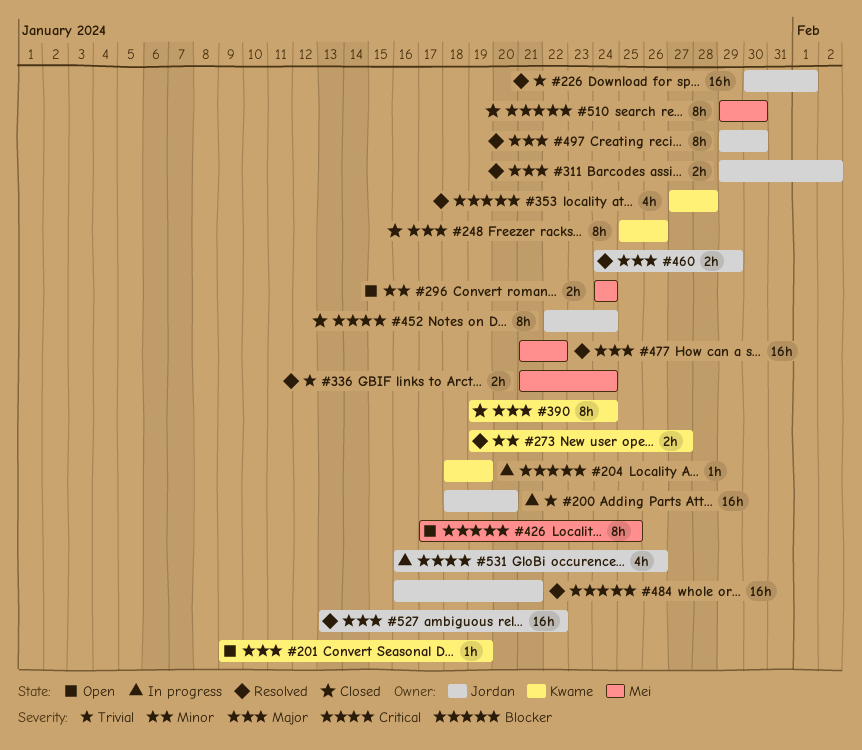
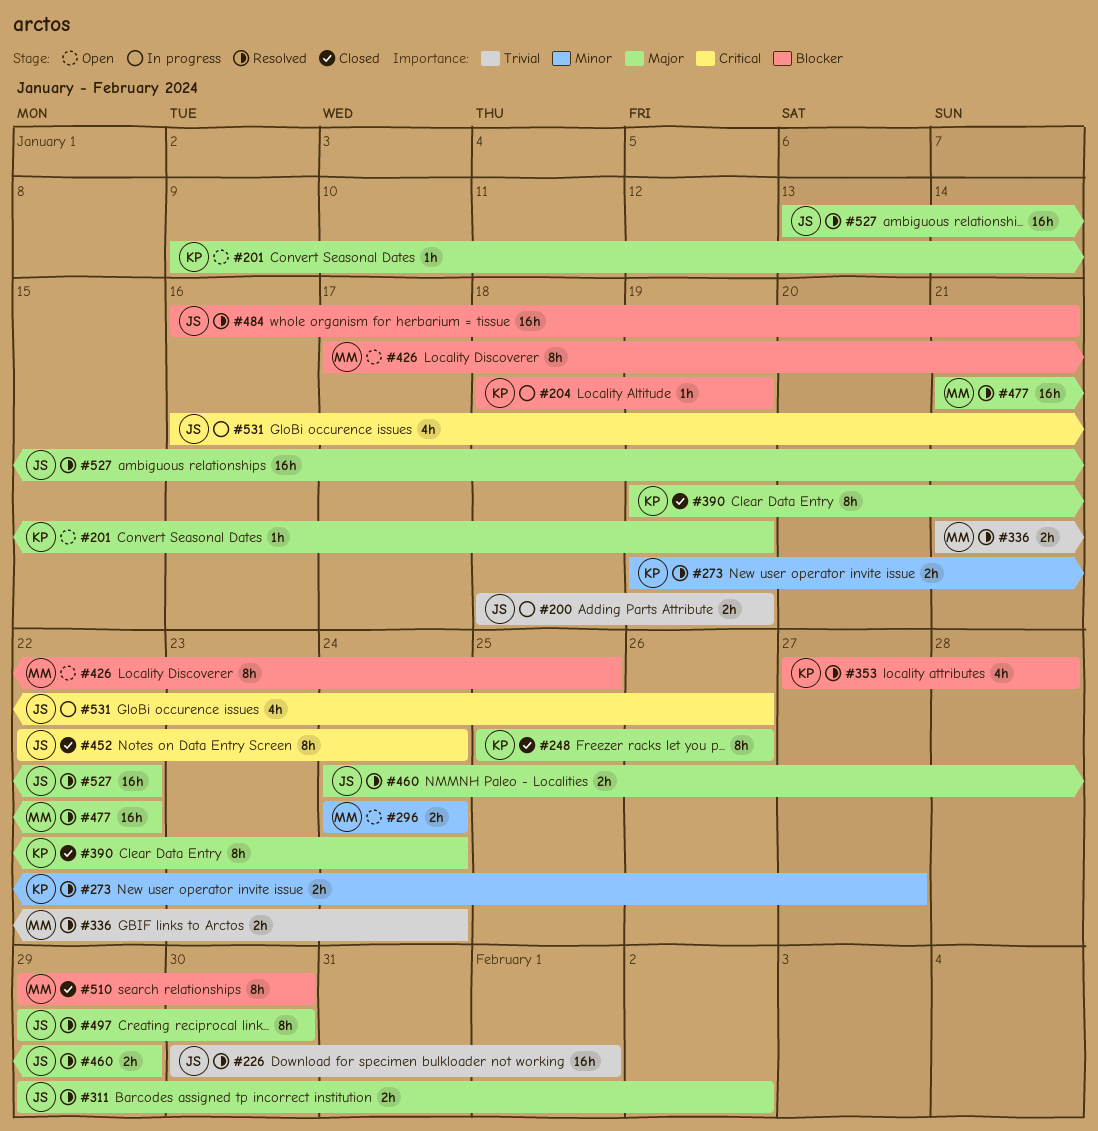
#200, estimate: 16h -> 2h
#200, due: Jan 20 -> Jan 19

